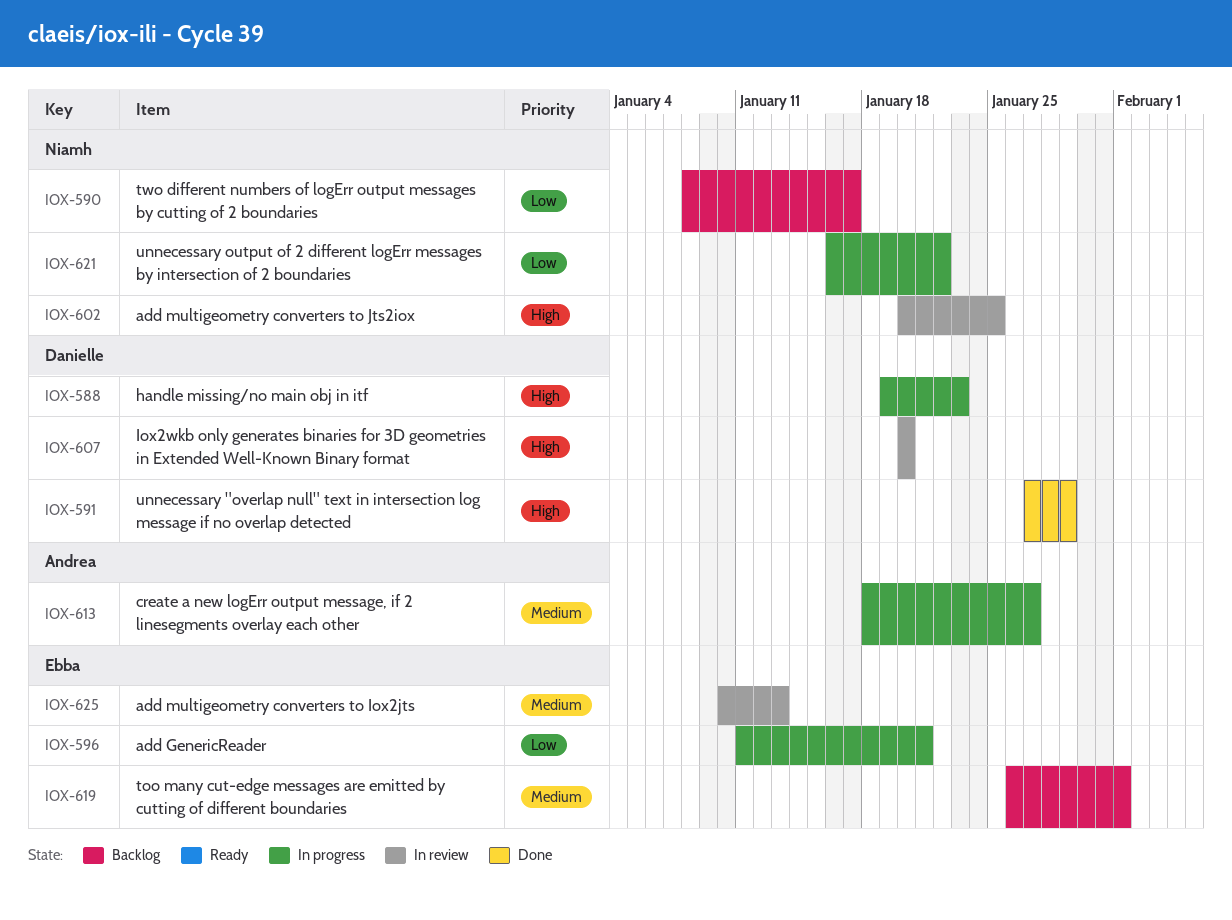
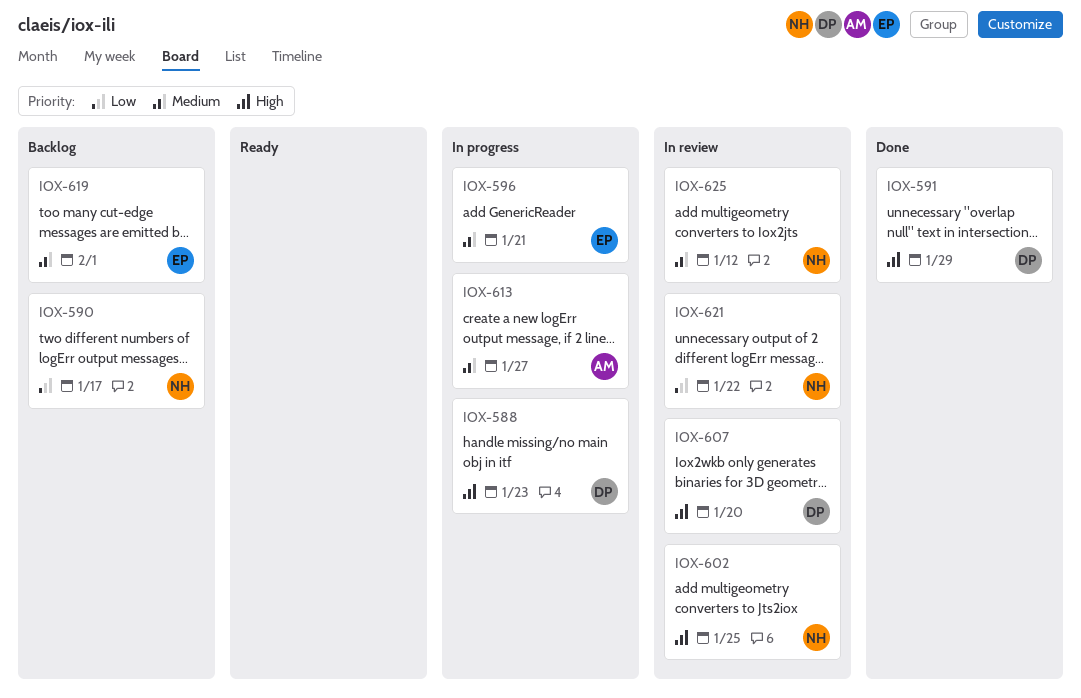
IOX-596, priority: Low -> Medium
IOX-621, status: In progress -> In review
IOX-625, owner: Ebba -> Niamh
IOX-625, due: Jan 13 -> Jan 12

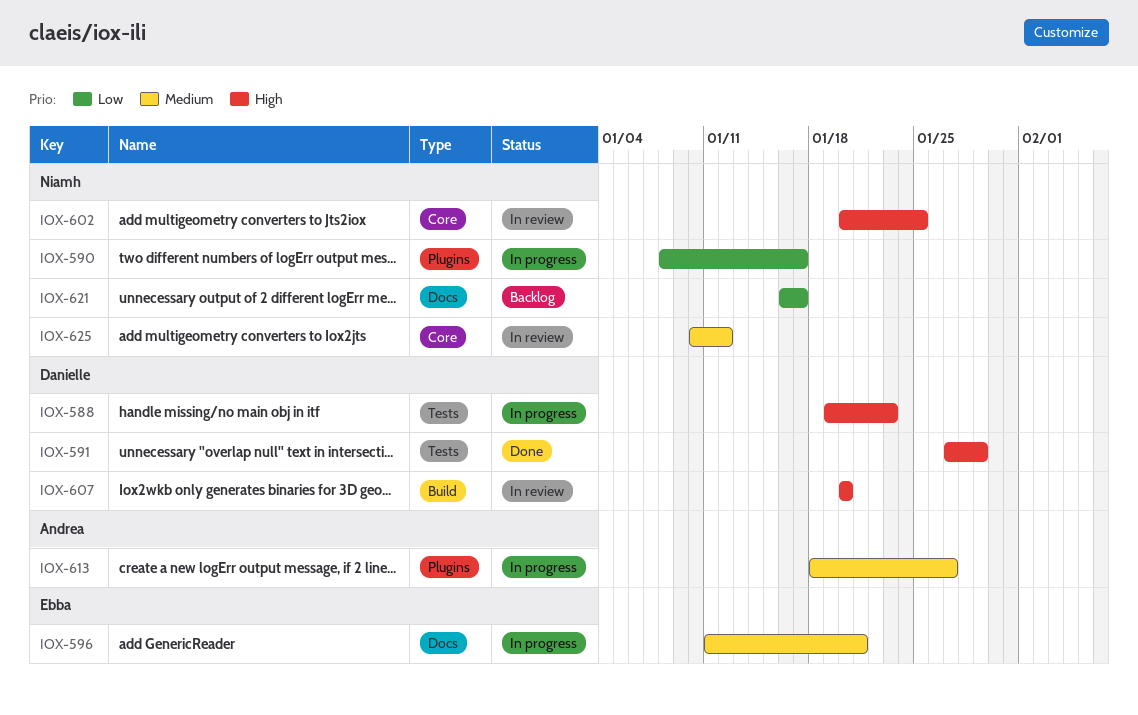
IOX-590, status: Backlog -> In progress
IOX-619: present -> none
IOX-621, status: In review -> Backlog
IOX-621, due: Jan 22 -> Jan 17

